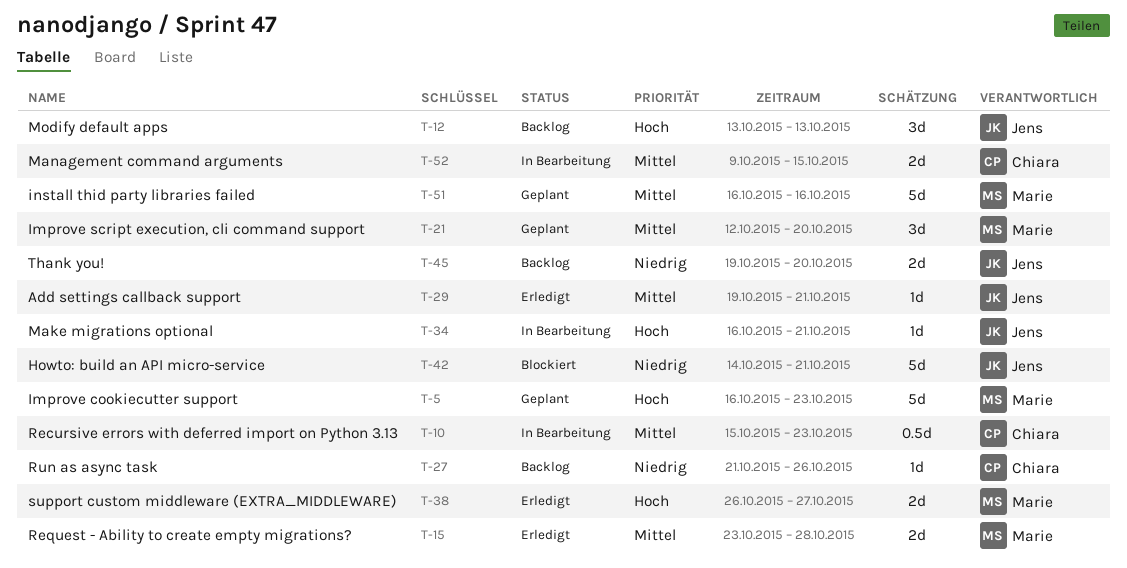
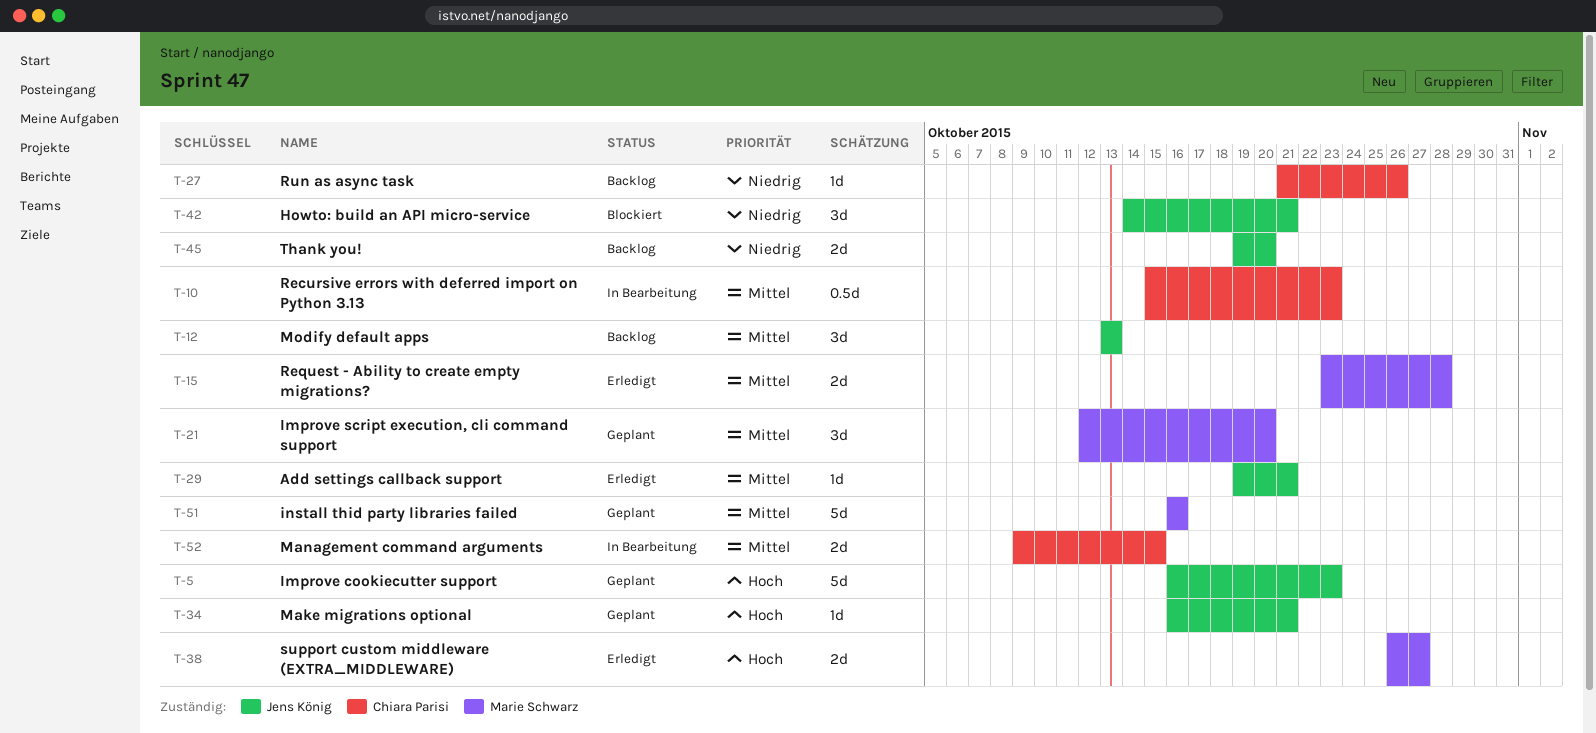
T-5, owner: Marie Schwarz -> Jens König
T-12, priority: Hoch -> Mittel
T-34, status: In Bearbeitung -> Geplant
T-42, estimate: 5d -> 3d

